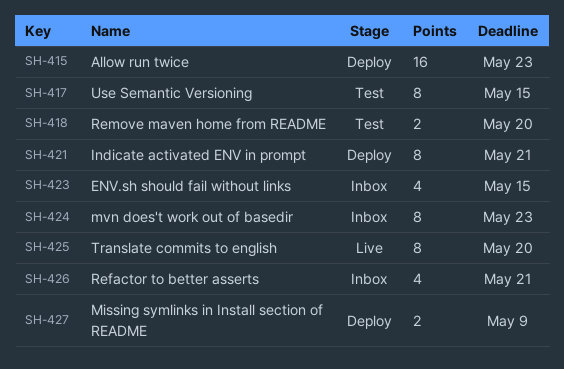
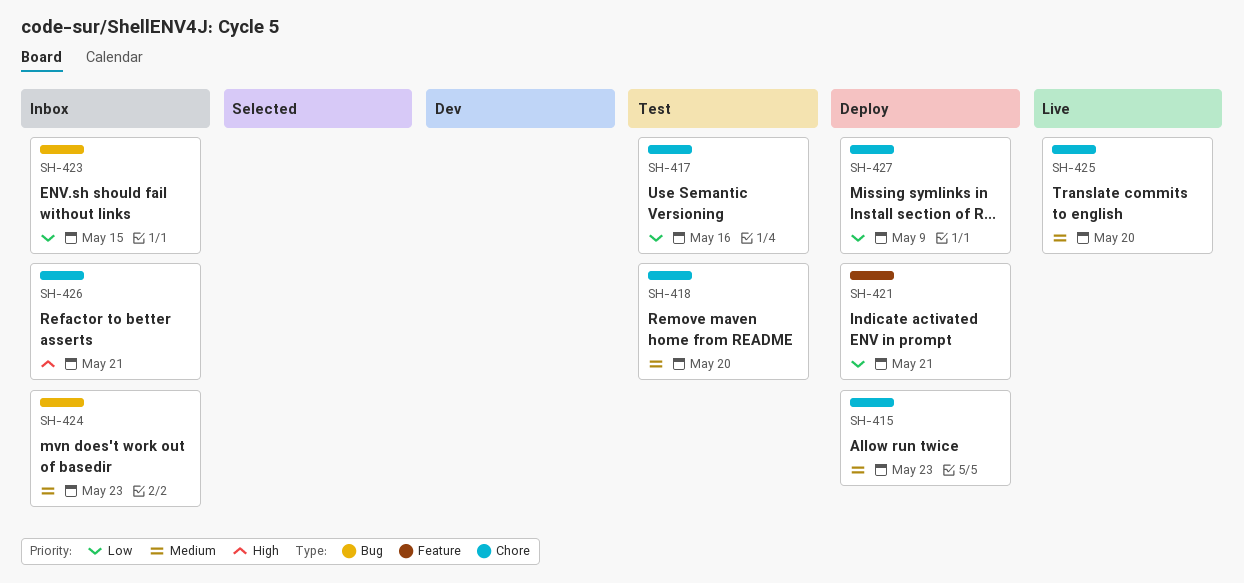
SH-417, due: May 15 -> May 16

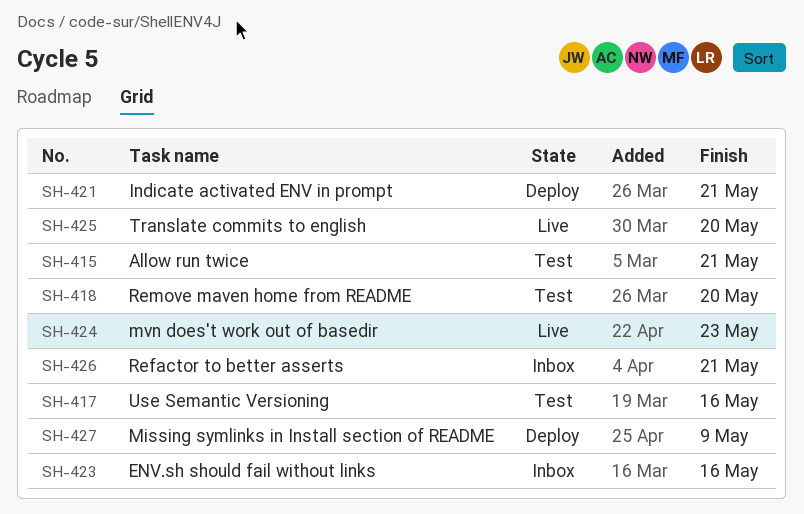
SH-415, status: Deploy -> Test
SH-415, due: May 23 -> May 21
SH-423, due: May 15 -> May 16
SH-424, status: Inbox -> Live

